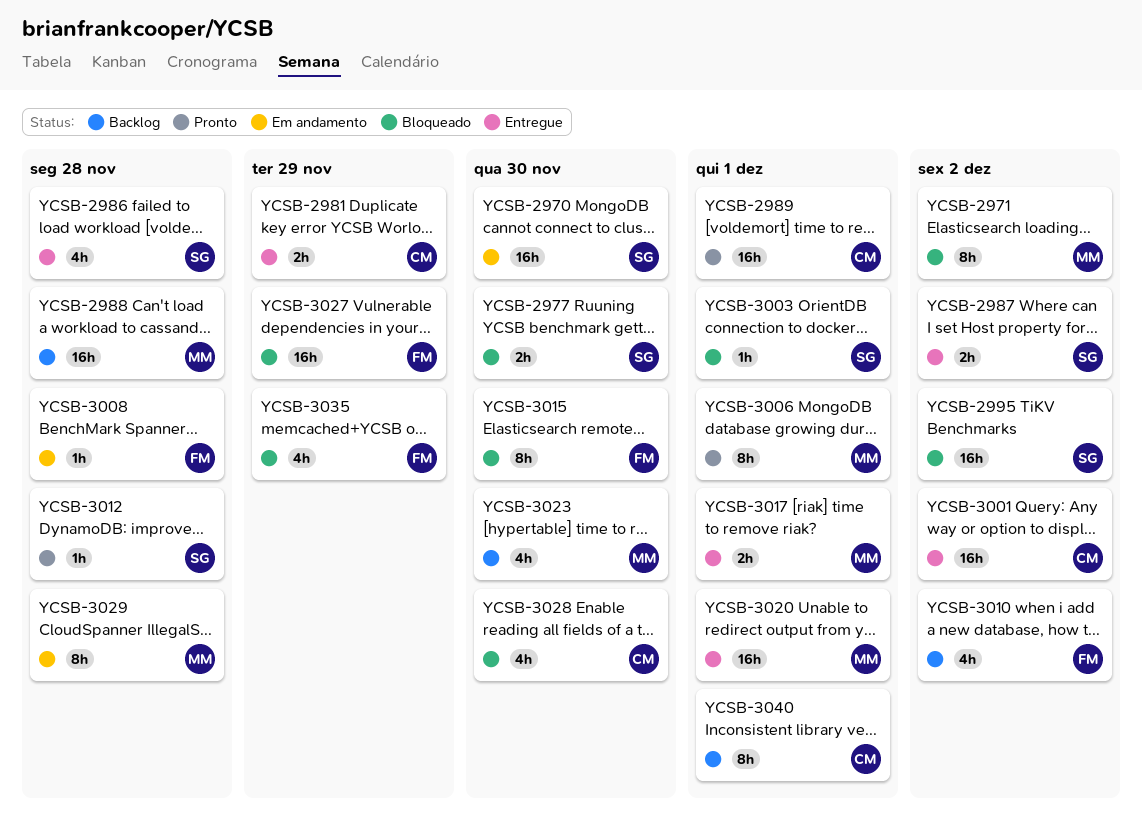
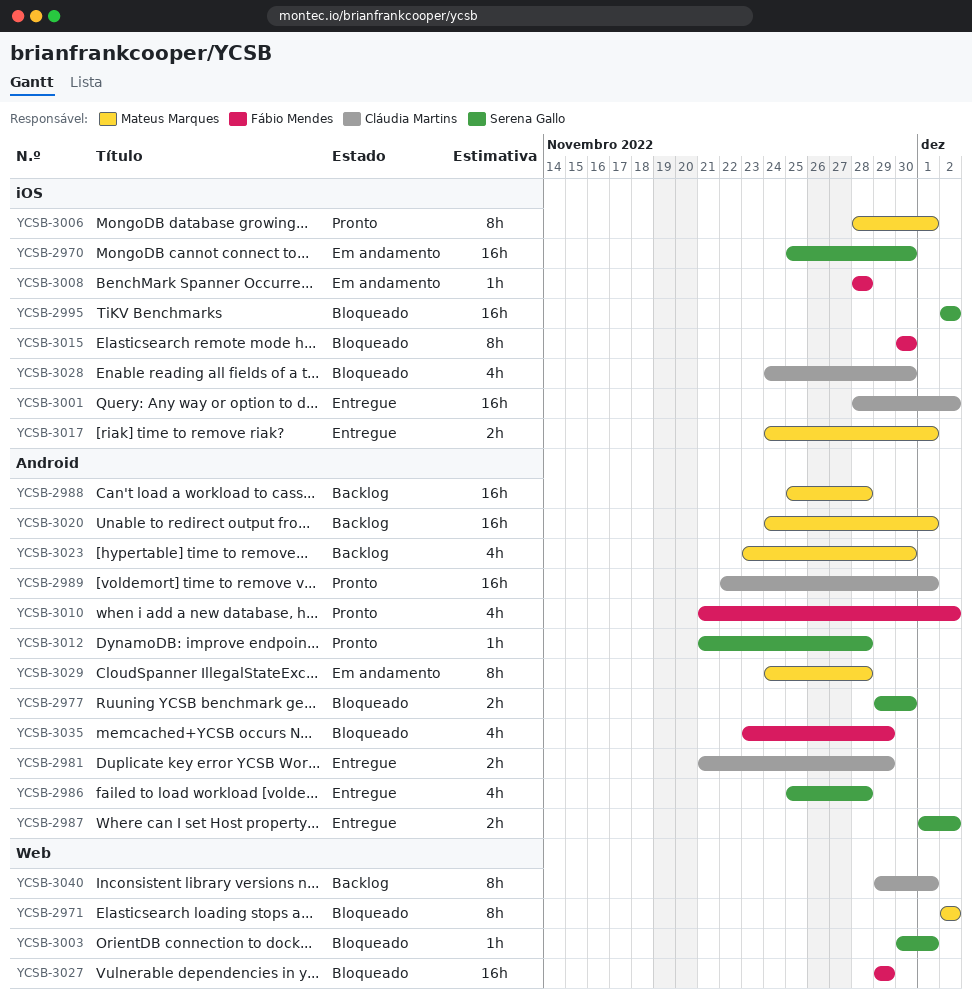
YCSB-3010, status: Backlog -> Pronto
YCSB-3020, status: Entregue -> Backlog

